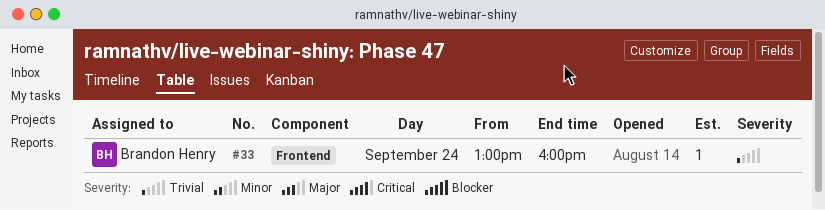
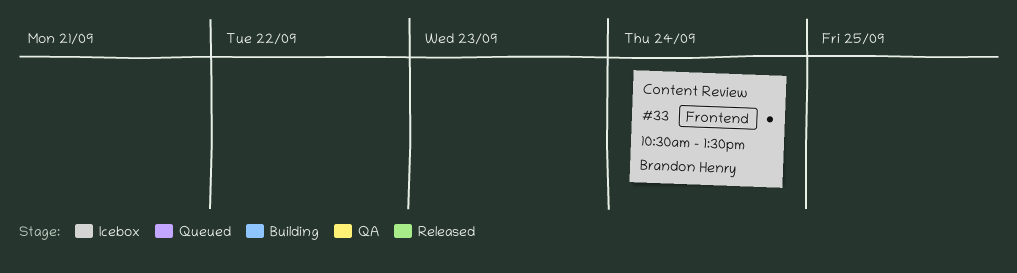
#33, begins: 13:00 -> 10:30
#33, ends: 16:00 -> 13:30

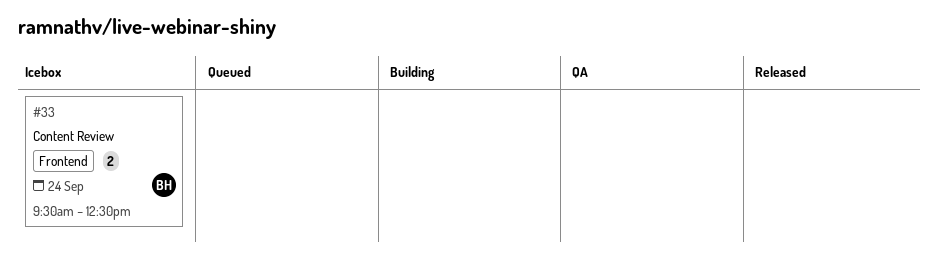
#33, estimate: 1 -> 2
#33, begins: 10:30 -> 09:30
#33, ends: 13:30 -> 12:30

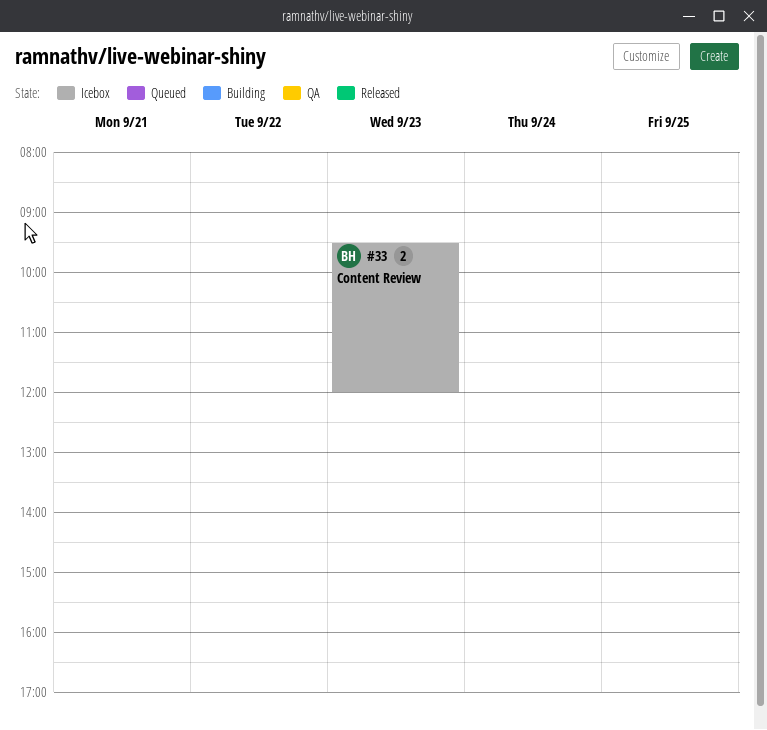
#33, day: Sep 24 -> Sep 23
#33, ends: 12:30 -> 12:00

